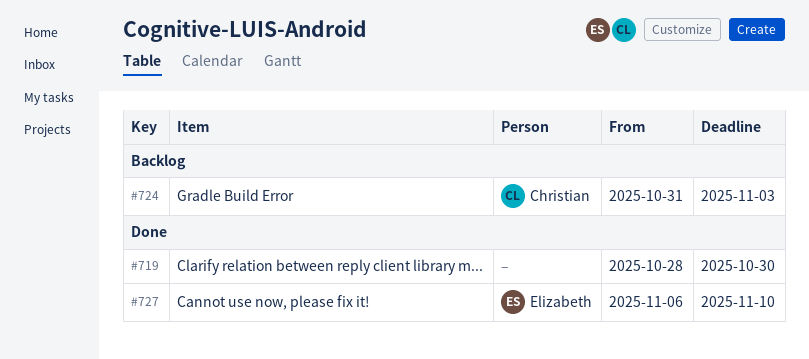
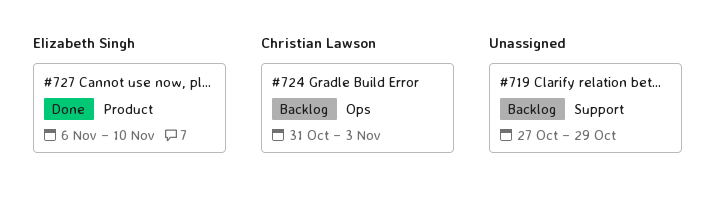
#719, status: Done -> Backlog
#719, start: Oct 28 -> Oct 27
#719, due: Oct 30 -> Oct 29

